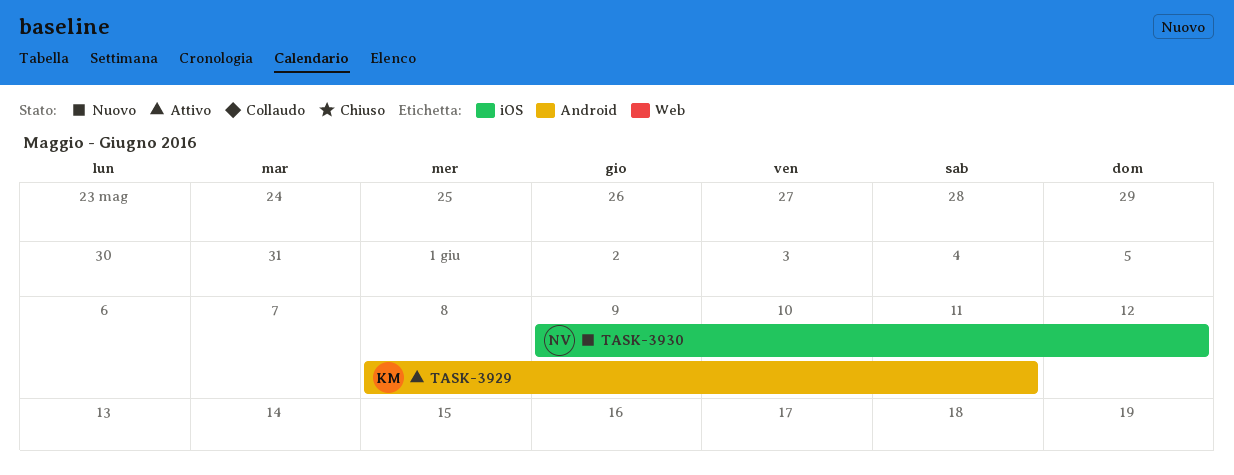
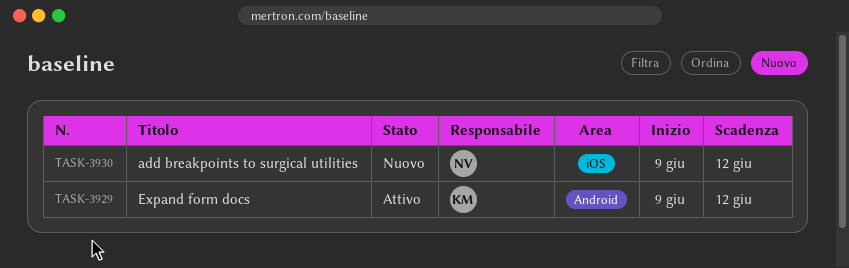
TASK-3929, start: Jun 8 -> Jun 9
TASK-3929, due: Jun 11 -> Jun 12

